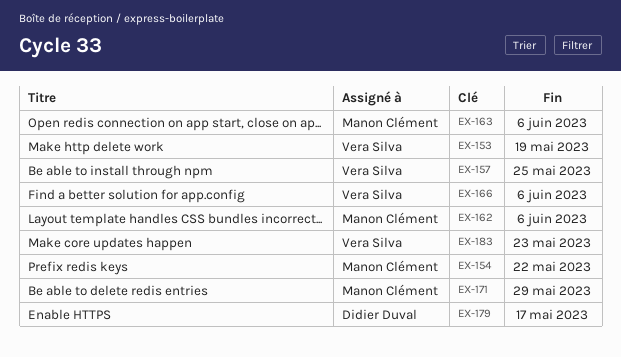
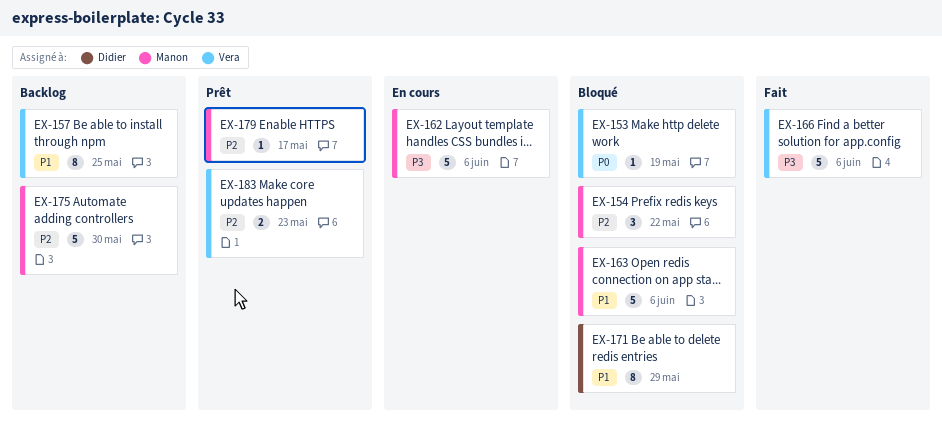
EX-171, owner: Manon Clément -> Didier Duval
EX-175: none -> present
EX-179, owner: Didier Duval -> Manon Clément

